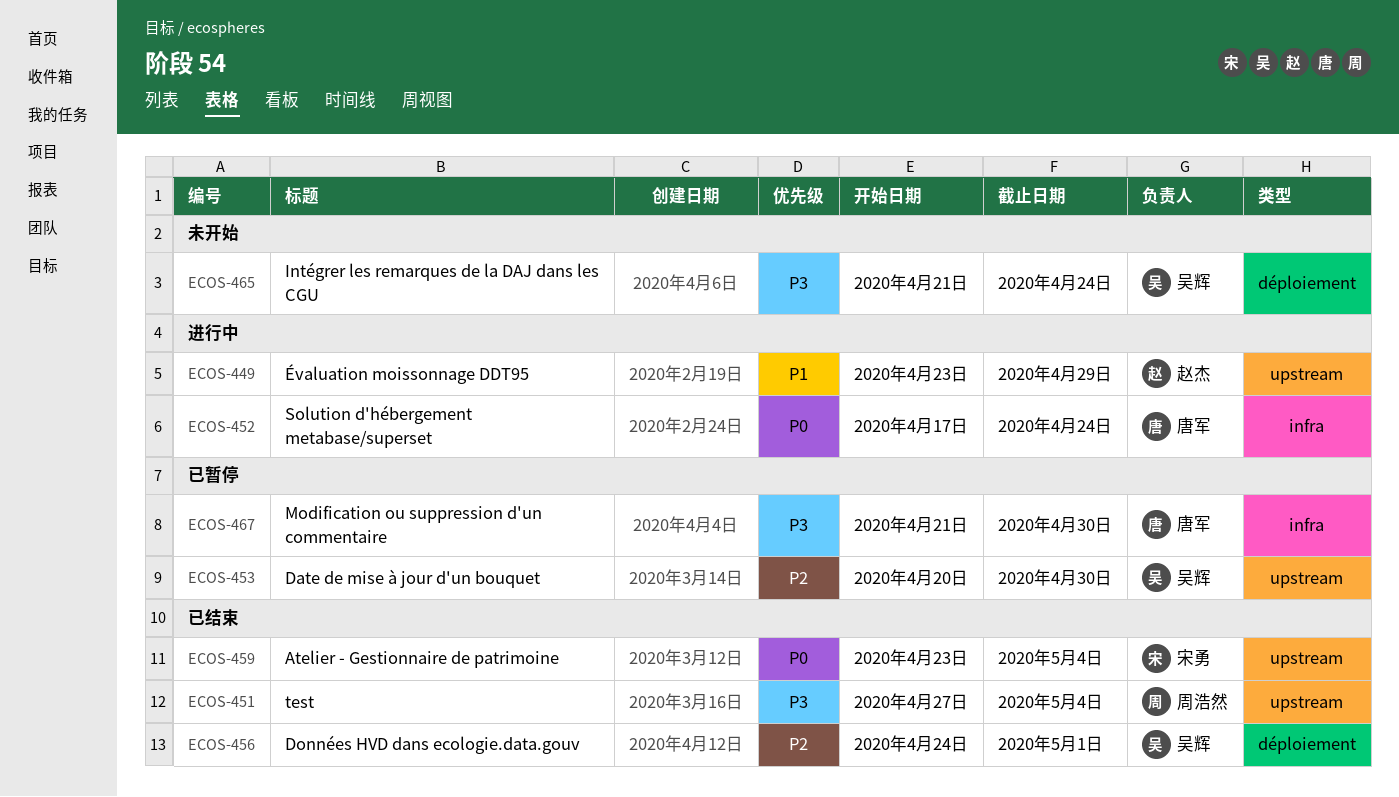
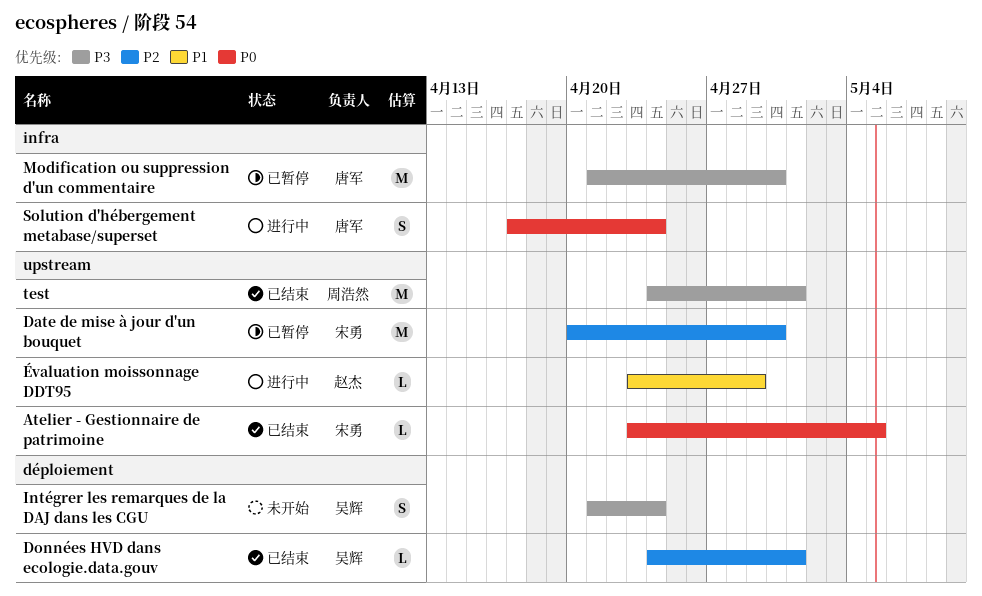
Atelier - Gestionnaire de patrimoine, due: May 4 -> May 5
Date de mise à jour d'un bouquet, owner: 吴辉 -> 宋勇
test, start: Apr 27 -> Apr 24
test, due: May 4 -> May 1

